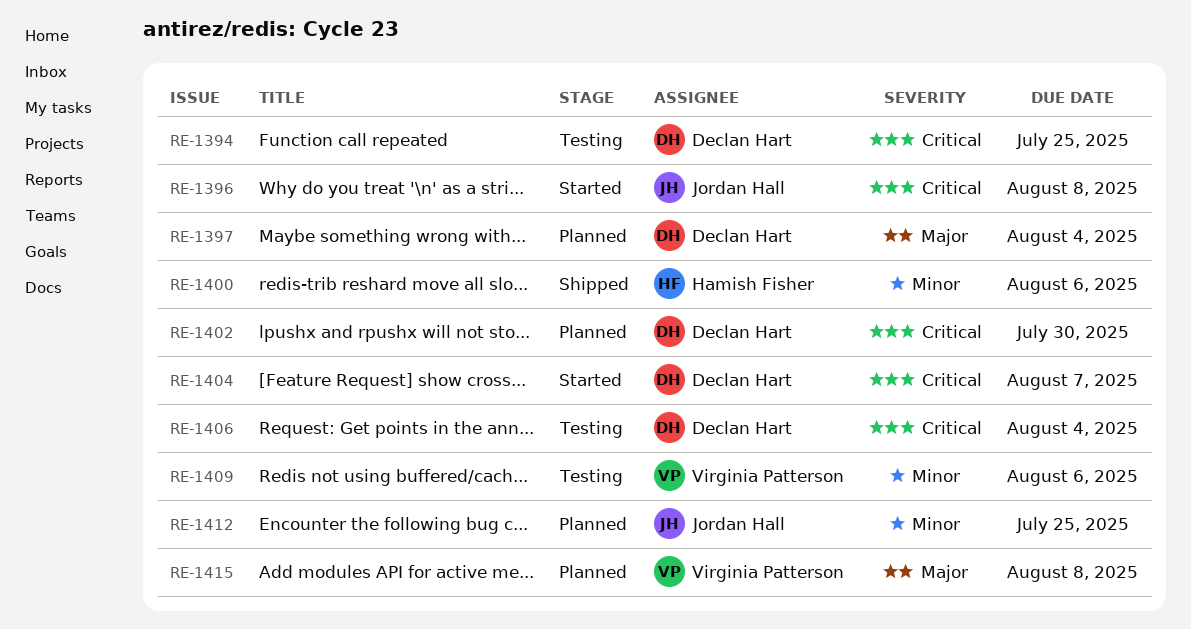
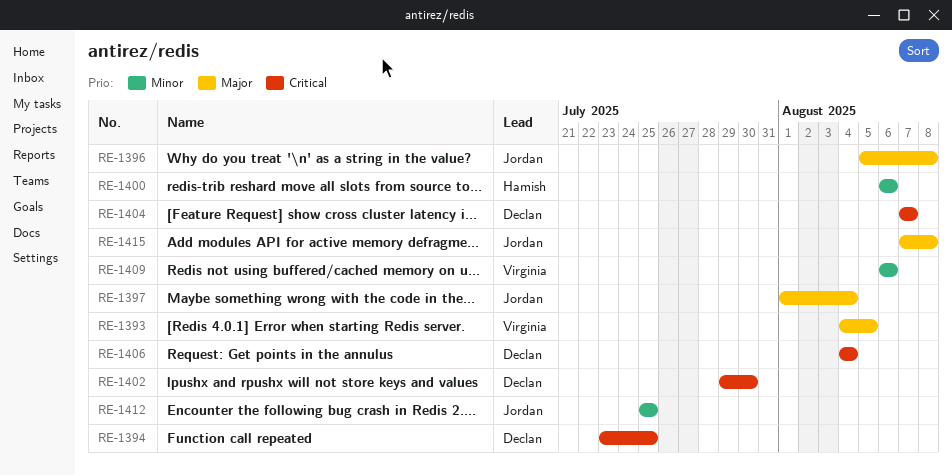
RE-1393: none -> present
RE-1396, priority: Critical -> Major
RE-1397, owner: Declan Hart -> Jordan Hall
RE-1415, owner: Virginia Patterson -> Jordan Hall

